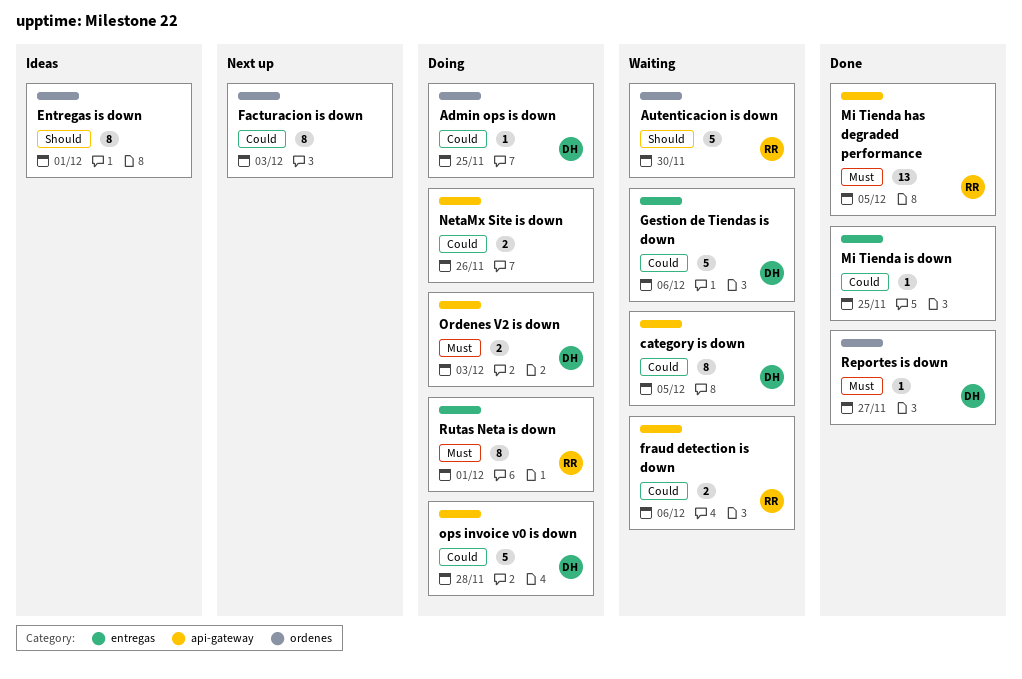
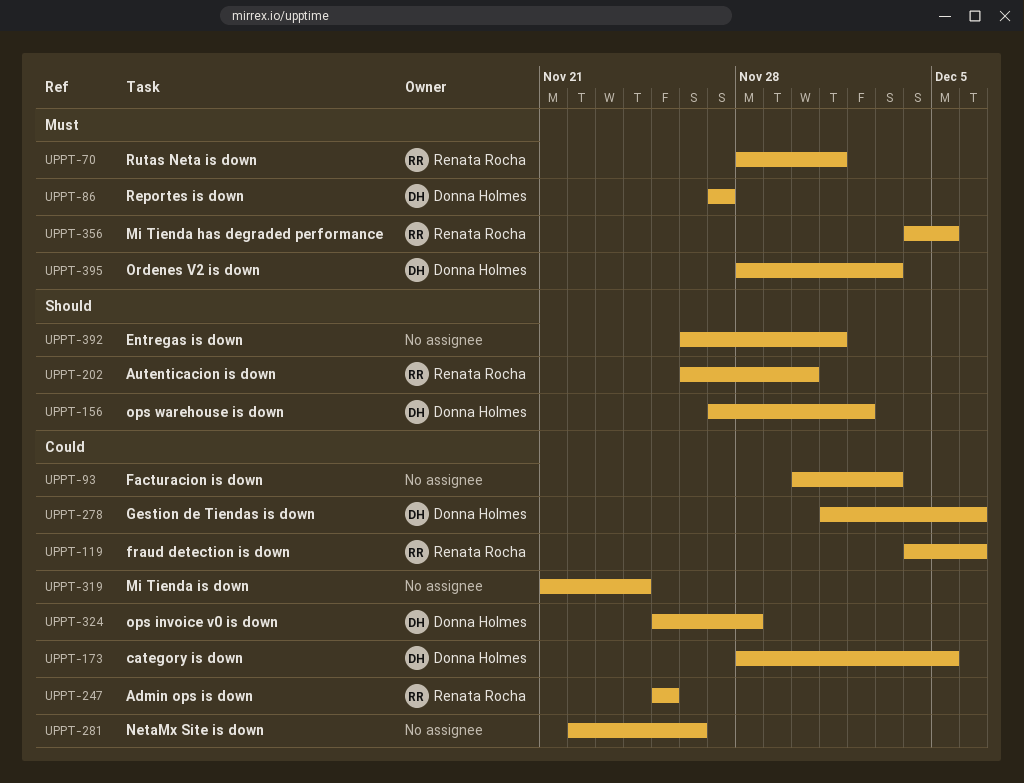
Admin ops is down, owner: Donna Holmes -> Renata Rocha
Mi Tienda is down, due: Nov 25 -> Nov 24
ops warehouse is down: none -> present

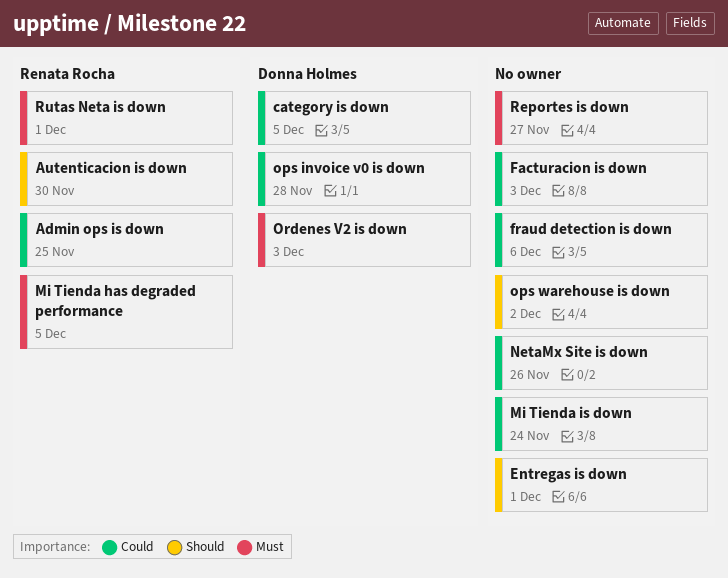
fraud detection is down, owner: Renata Rocha -> none
Gestion de Tiendas is down: present -> none
ops warehouse is down, owner: Donna Holmes -> none
Reportes is down, owner: Donna Holmes -> none

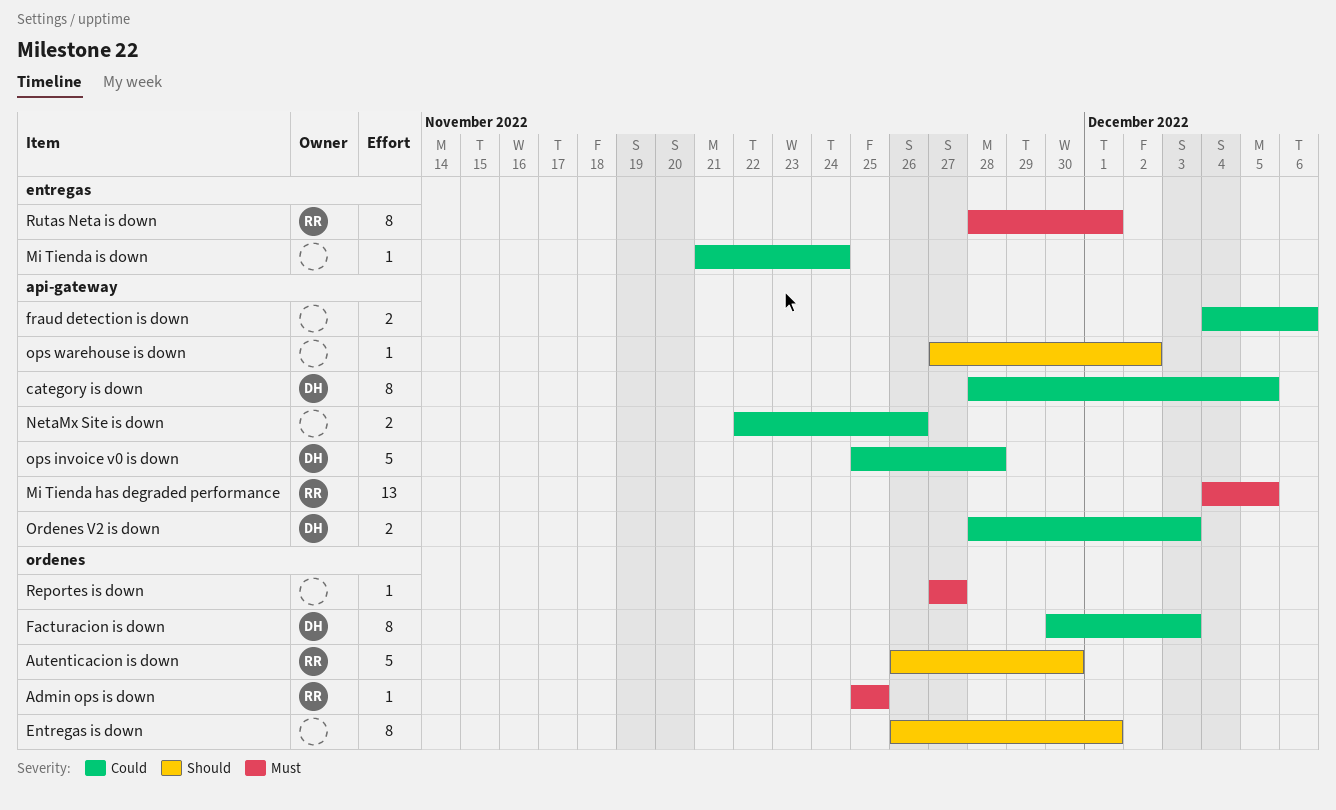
Admin ops is down, priority: Could -> Must
Facturacion is down, owner: none -> Donna Holmes
Ordenes V2 is down, priority: Must -> Could

